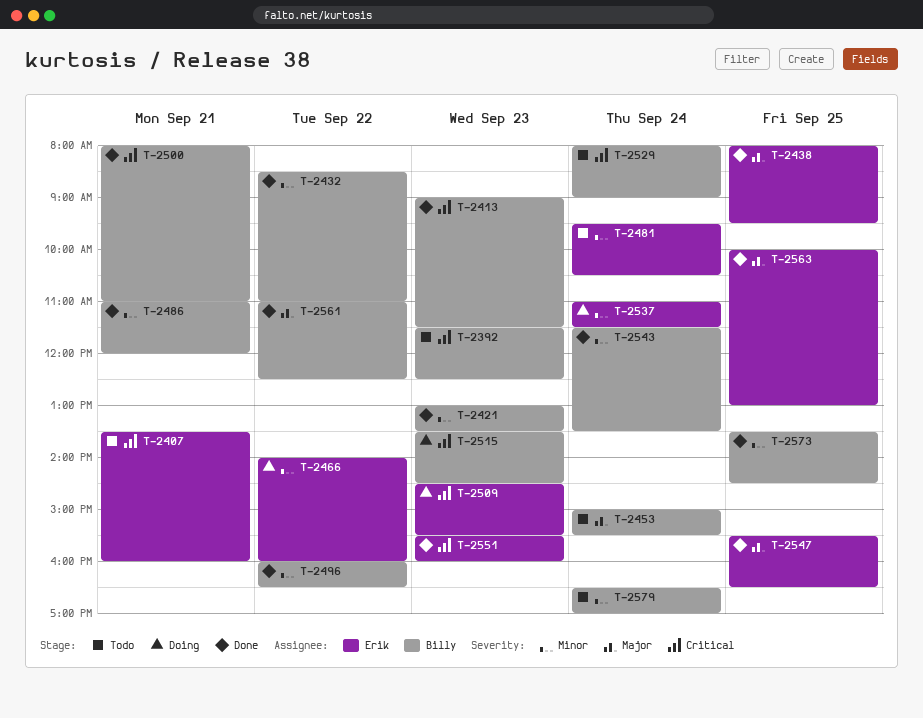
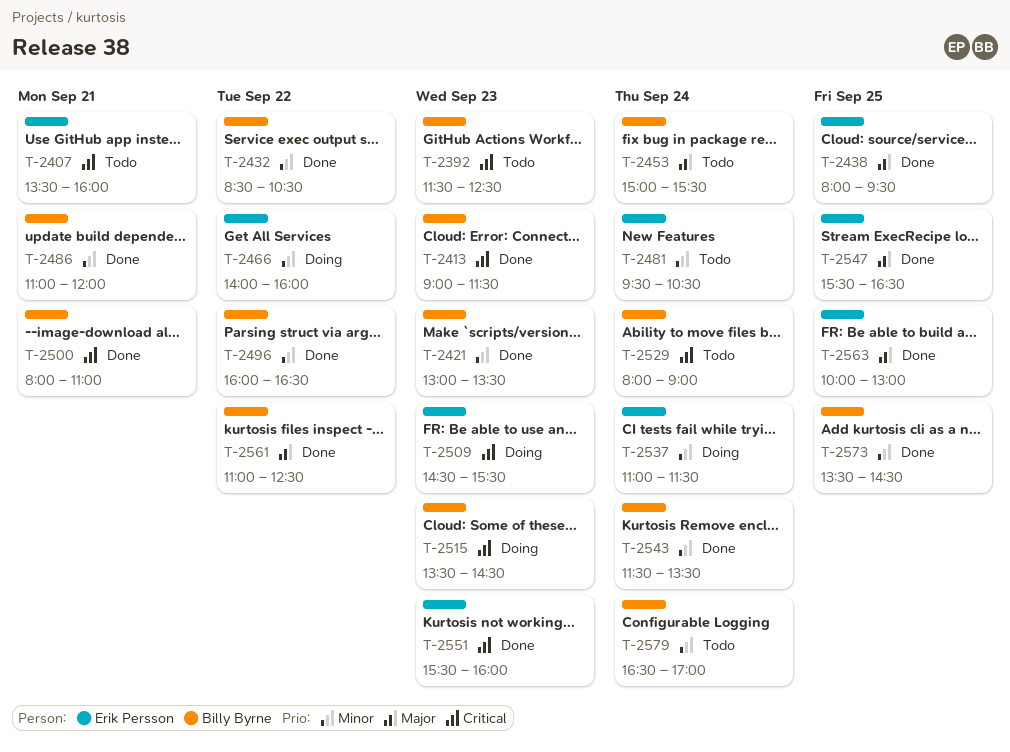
T-2432, ends: 11:00 -> 10:30

